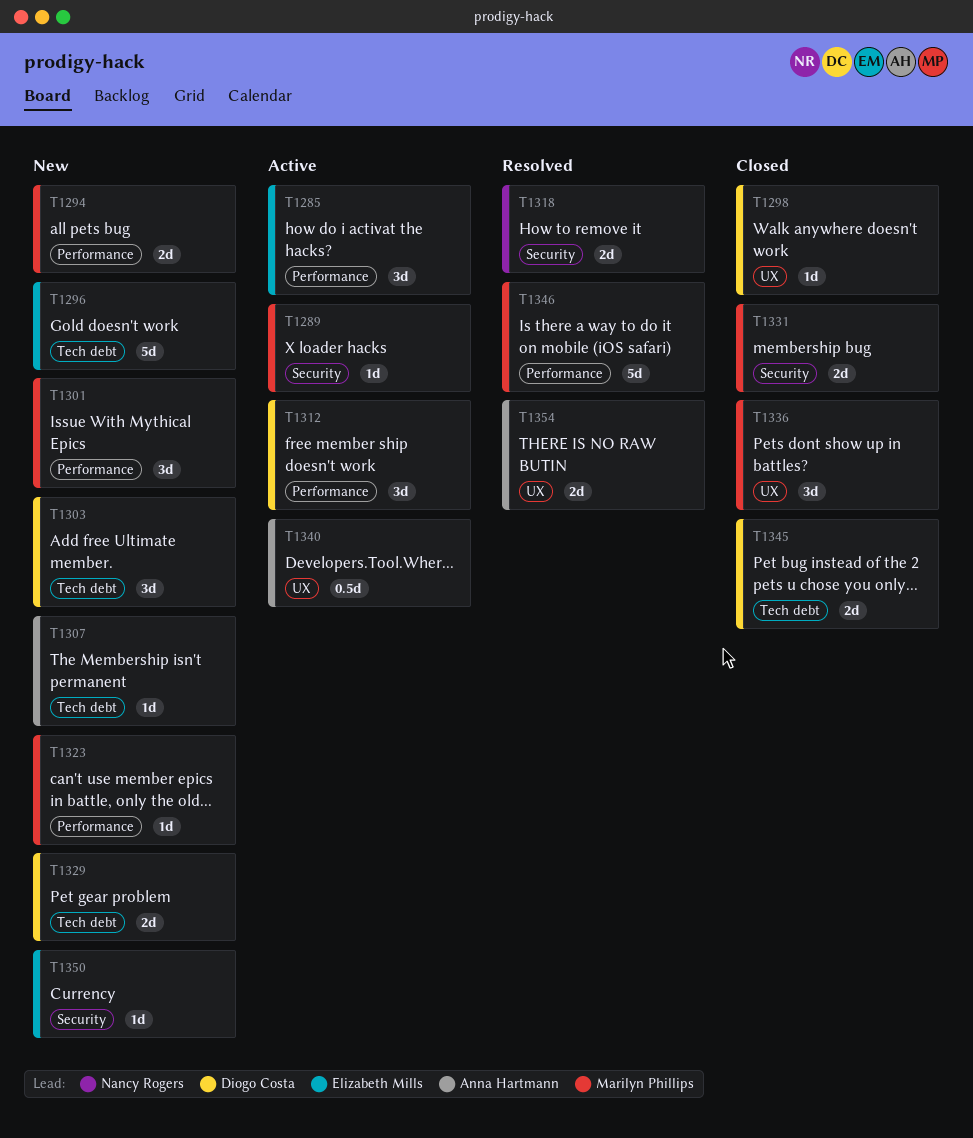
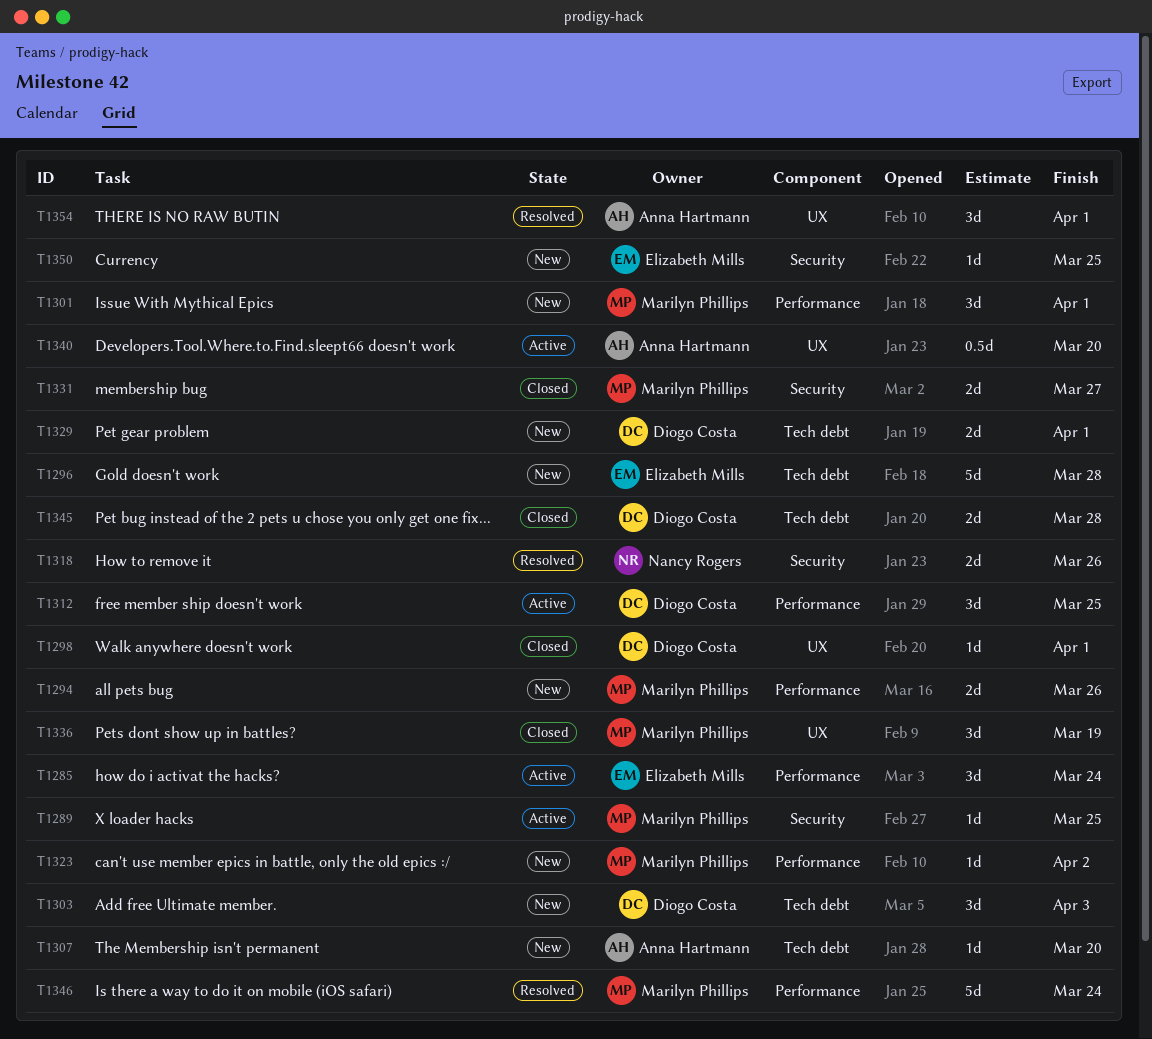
T1354, estimate: 2d -> 3d

